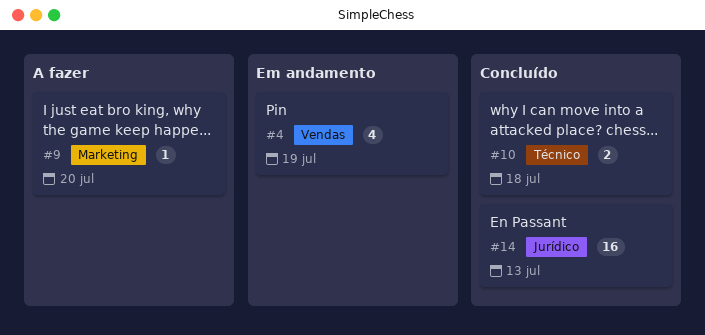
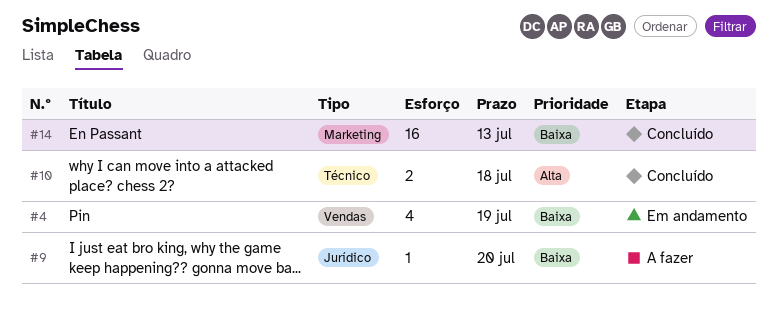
#9, label: Marketing -> Jurídico
#14, label: Jurídico -> Marketing

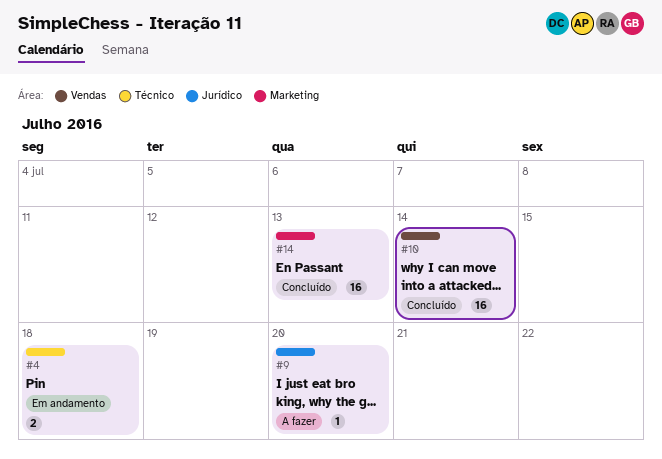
#4, label: Vendas -> Técnico
#4, estimate: 4 -> 2
#4, due: Jul 19 -> Jul 18
#10, label: Técnico -> Vendas
#10, estimate: 2 -> 16
#10, due: Jul 18 -> Jul 14

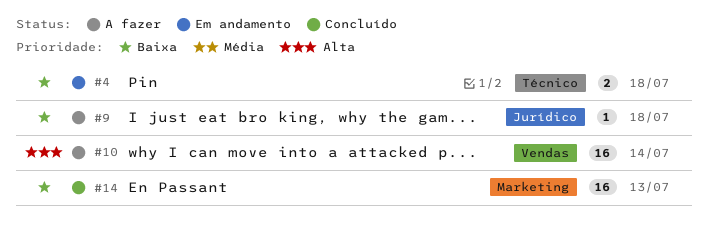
#9, due: Jul 20 -> Jul 18
#10, status: Concluído -> A fazer

